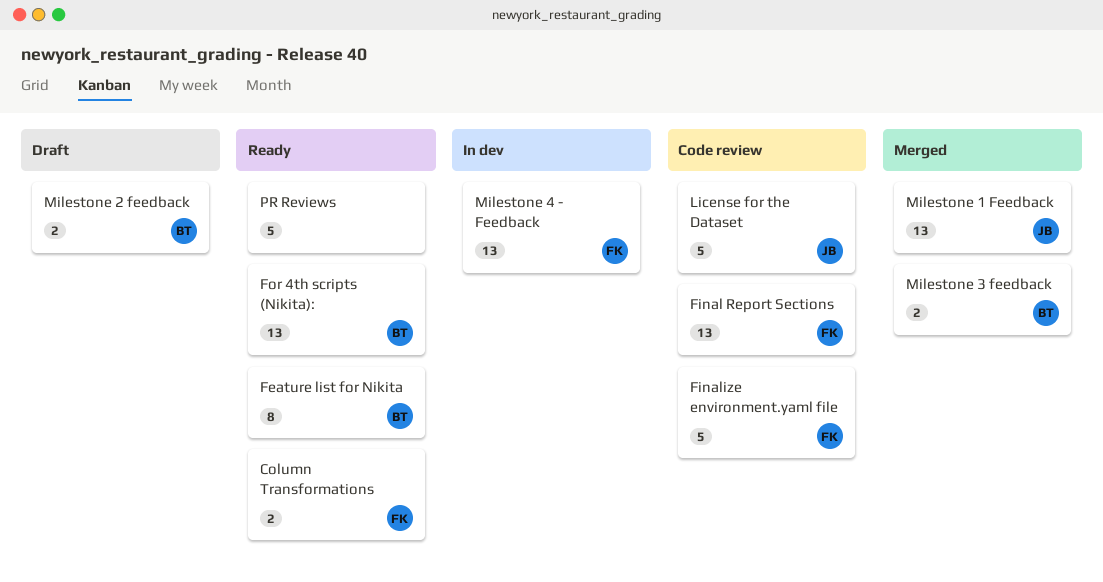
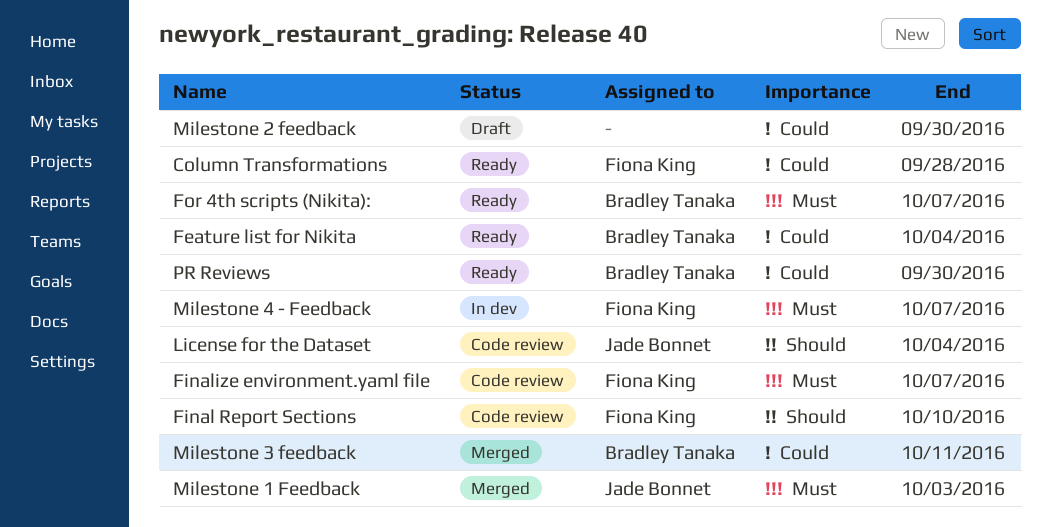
Milestone 2 feedback, owner: Bradley Tanaka -> none
PR Reviews, owner: none -> Bradley Tanaka

